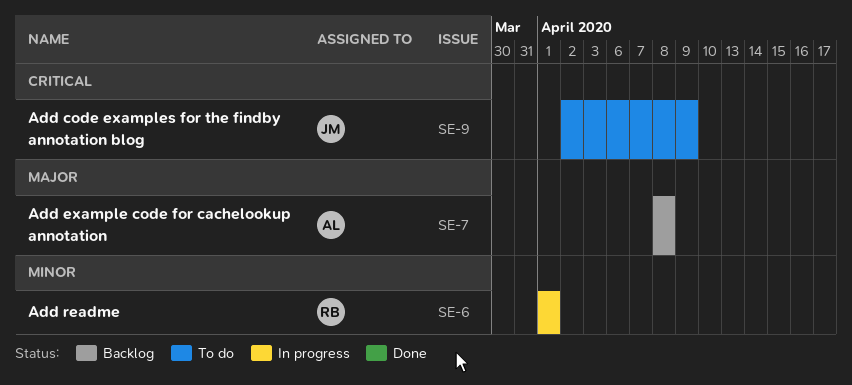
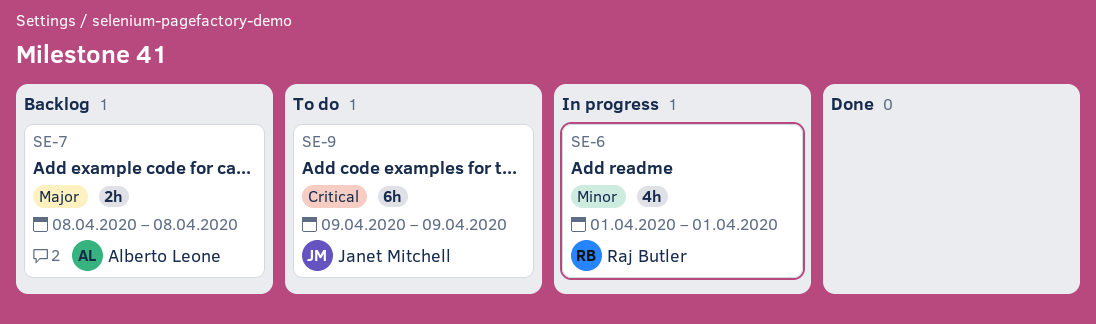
SE-9, start: Apr 2 -> Apr 9

